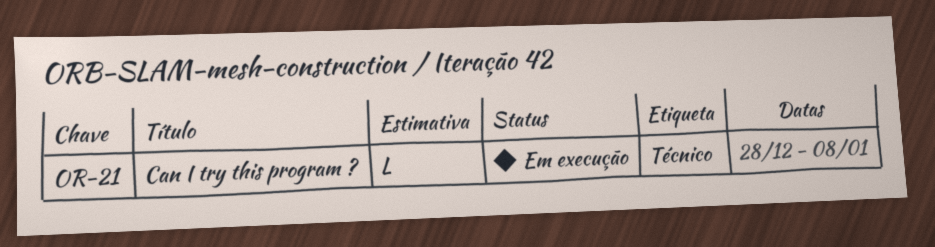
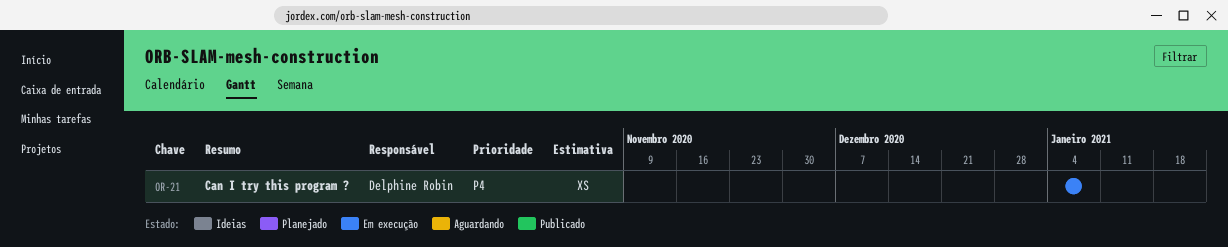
OR-21, estimate: L -> XS
OR-21, start: Dec 28 -> Jan 4

